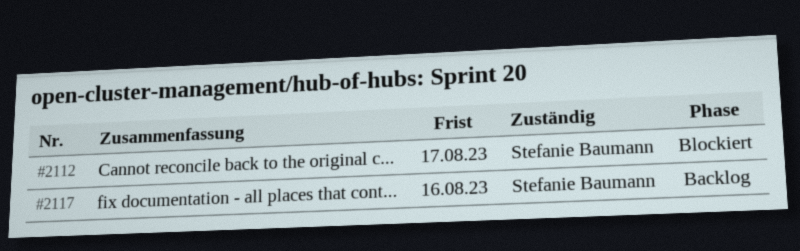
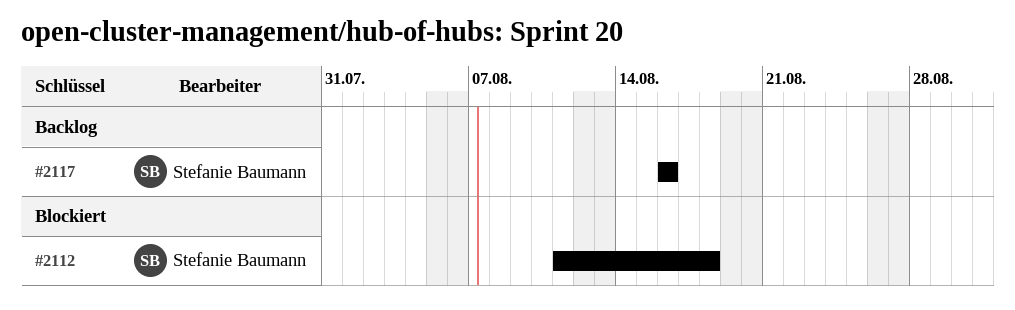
#2112, due: Aug 17 -> Aug 18

